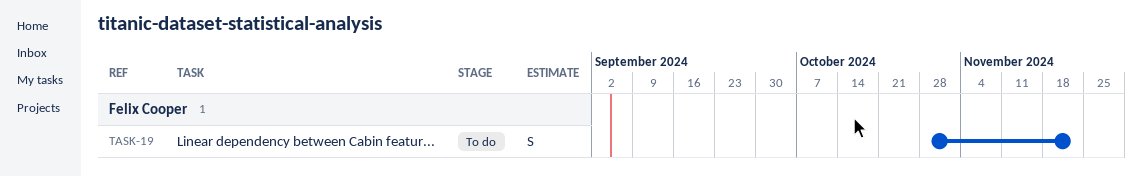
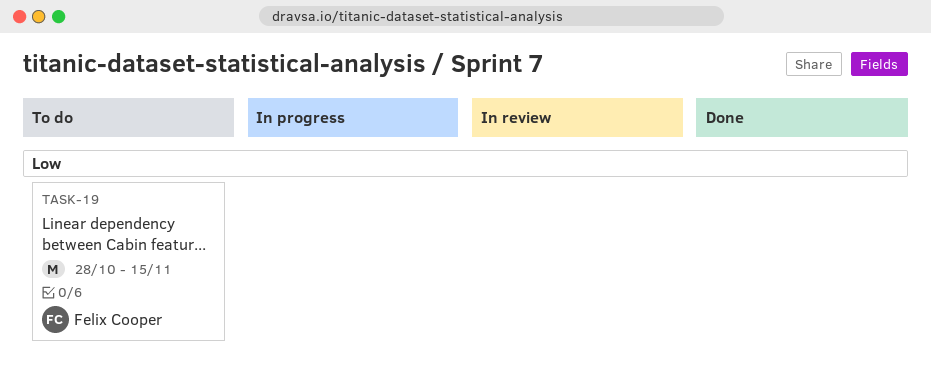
TASK-19, estimate: S -> M
TASK-19, due: Nov 22 -> Nov 15

